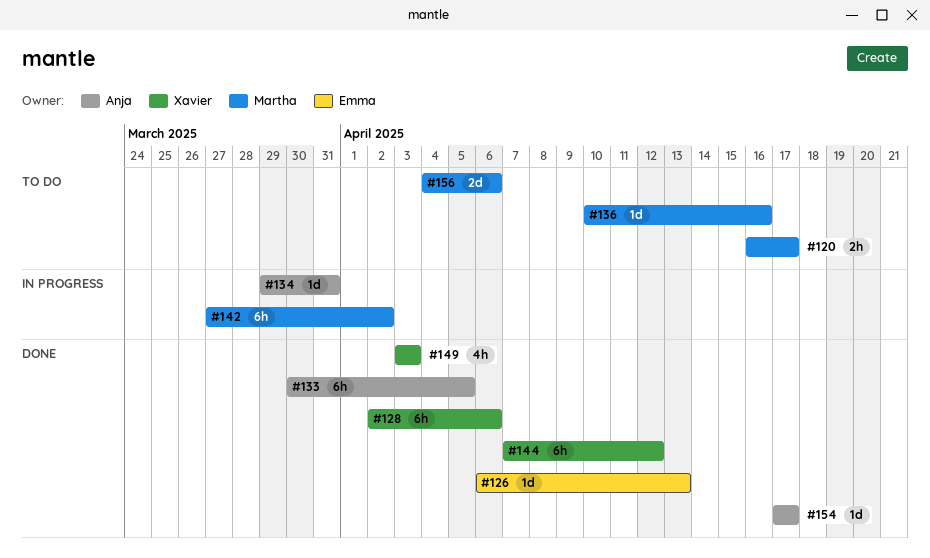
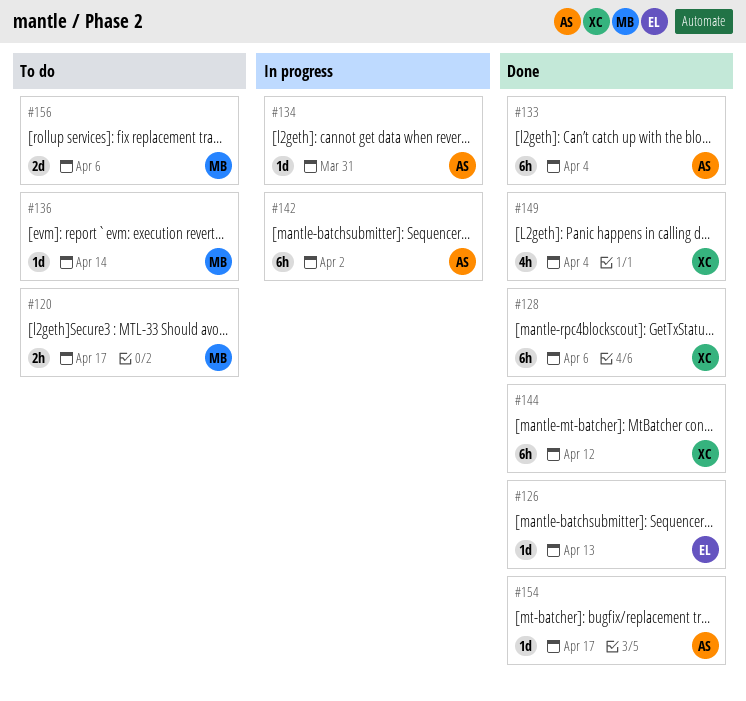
#133, due: Apr 5 -> Apr 4
#136, due: Apr 16 -> Apr 14
#142, owner: Martha -> Anja
#149, due: Apr 3 -> Apr 4

